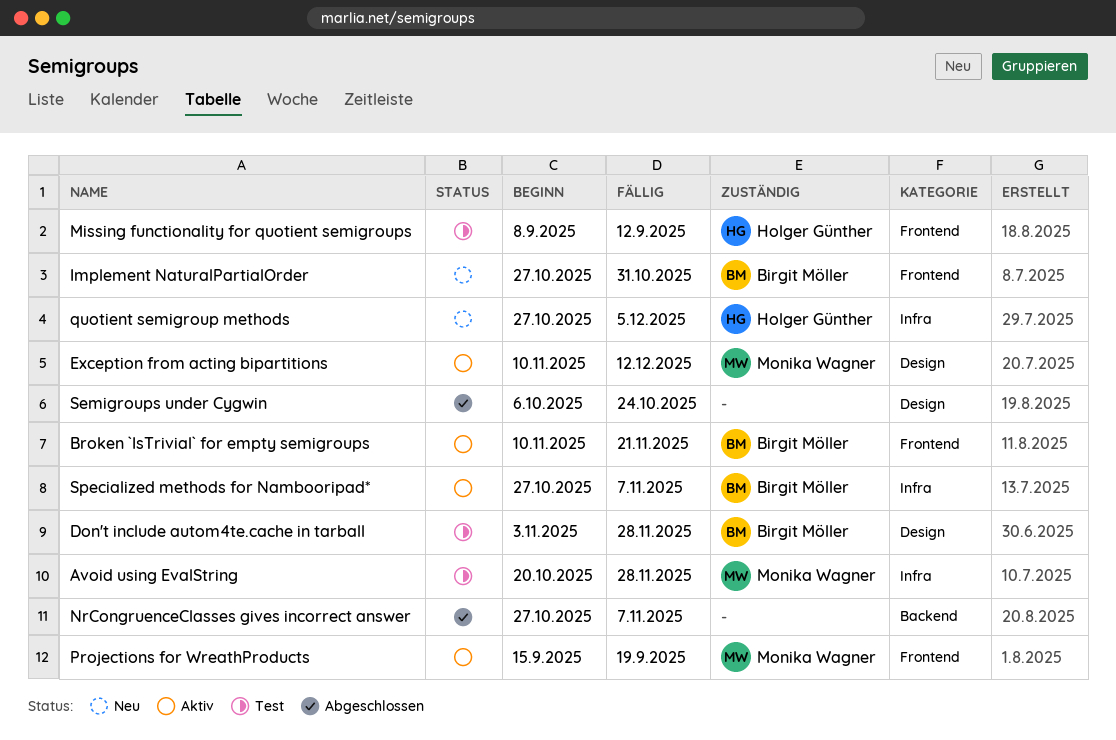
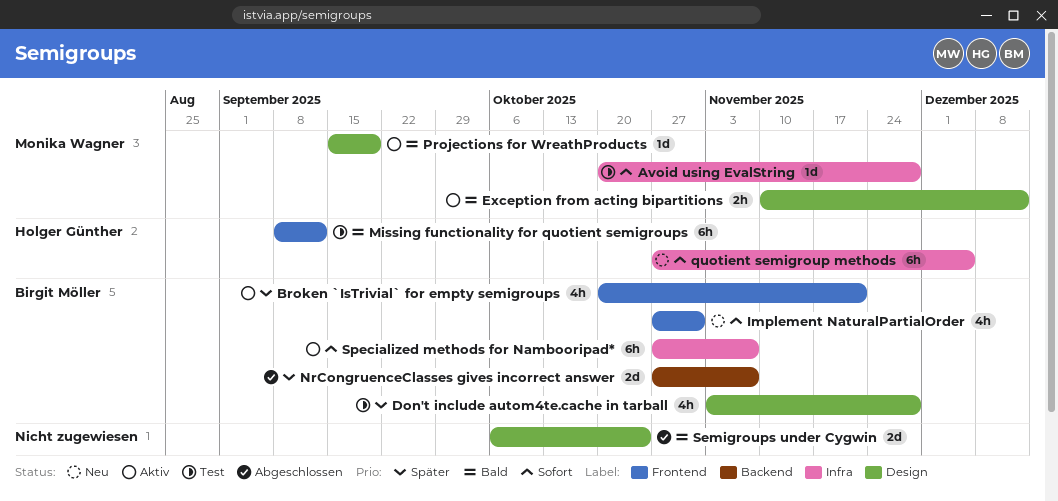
Broken `IsTrivial` for empty semigroups, start: Nov 10 -> Oct 20
NrCongruenceClasses gives incorrect answer, owner: none -> Birgit Möller
Projections for WreathProducts, label: Frontend -> Design

